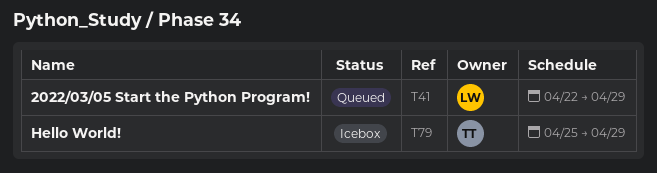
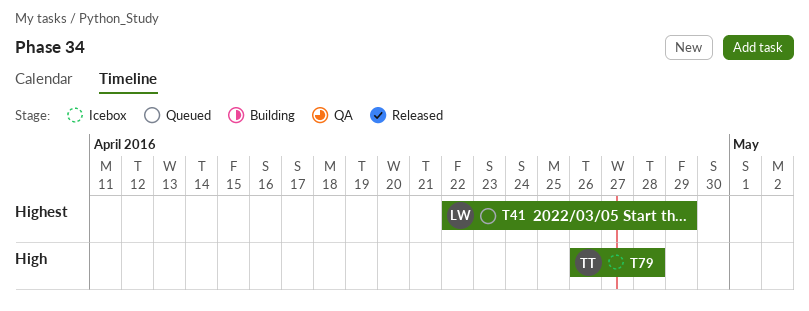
T79, start: Apr 25 -> Apr 26
T79, due: Apr 29 -> Apr 28

